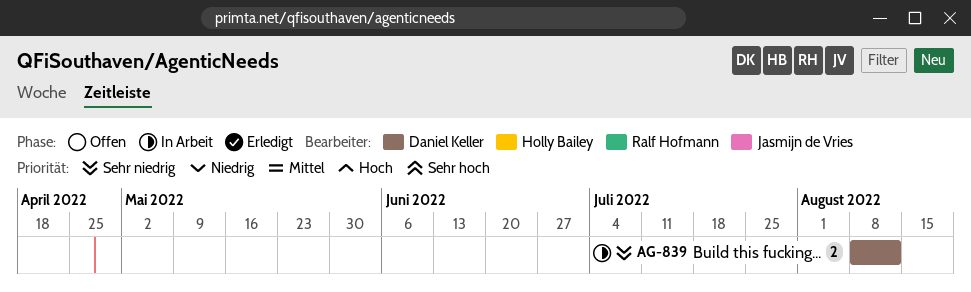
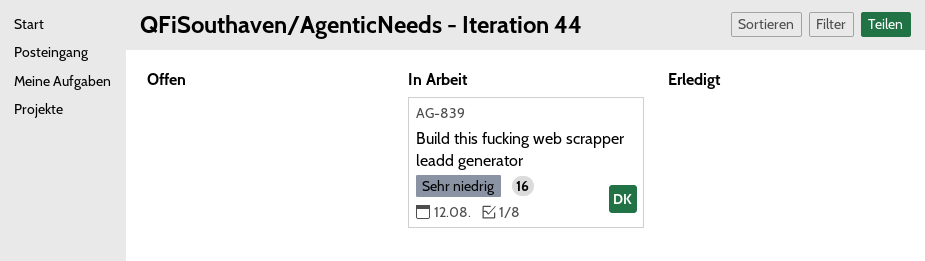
AG-839, estimate: 2 -> 16

